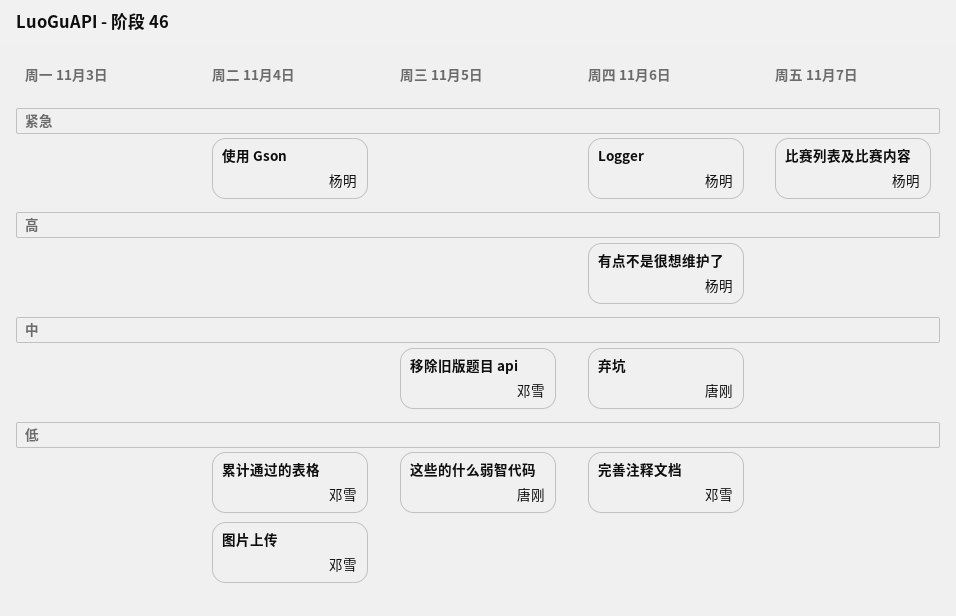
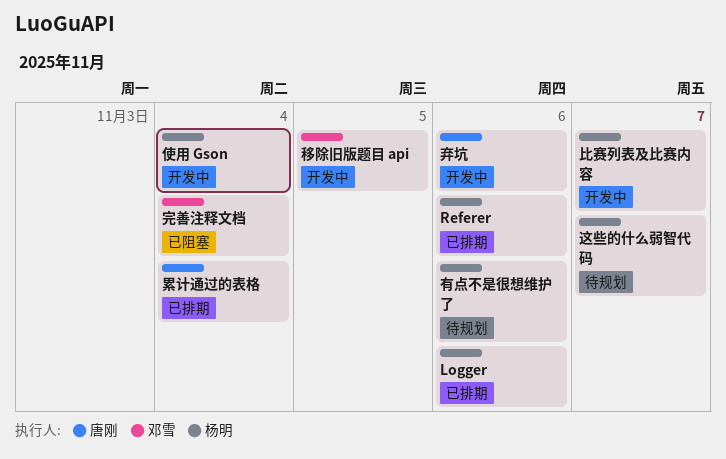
Referer: none -> present
图片上传: present -> none
完善注释文档, due: Nov 6 -> Nov 4
累计通过的表格, owner: 邓雪 -> 唐刚
这些的什么弱智代码, owner: 唐刚 -> 杨明
这些的什么弱智代码, due: Nov 5 -> Nov 7

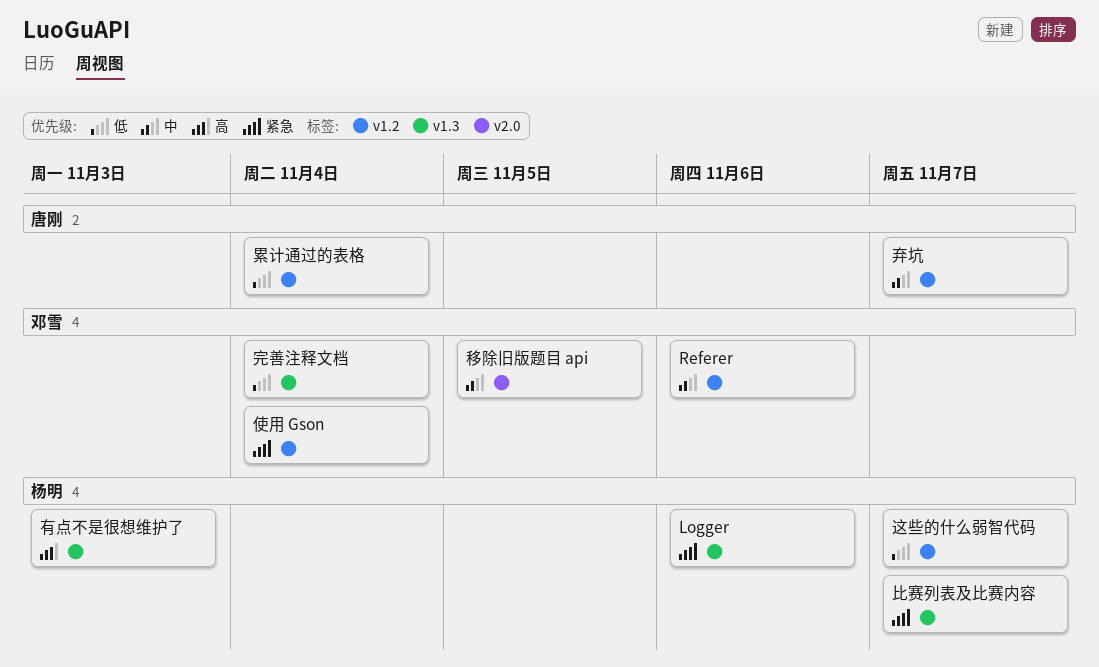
Referer, owner: 杨明 -> 邓雪
使用 Gson, owner: 杨明 -> 邓雪
弃坑, due: Nov 6 -> Nov 7
有点不是很想维护了, due: Nov 6 -> Nov 3

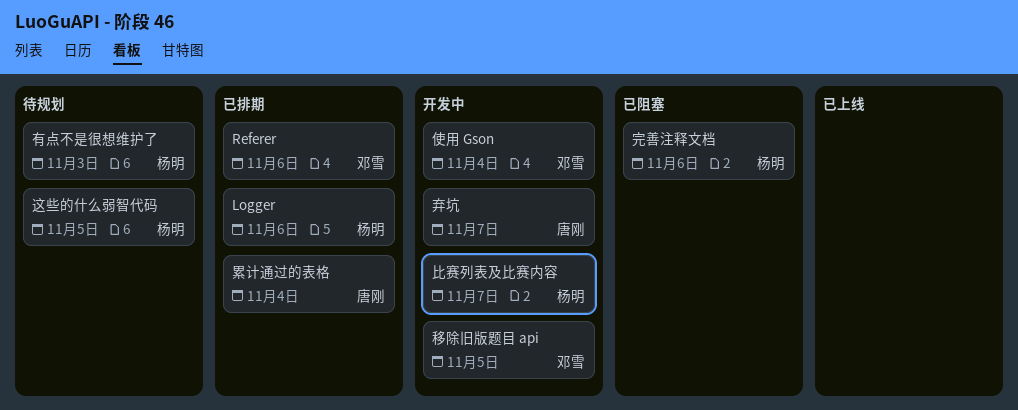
完善注释文档, owner: 邓雪 -> 杨明
完善注释文档, due: Nov 4 -> Nov 6
这些的什么弱智代码, due: Nov 7 -> Nov 5

